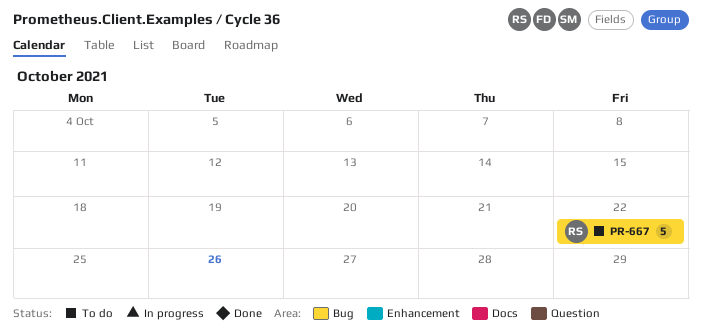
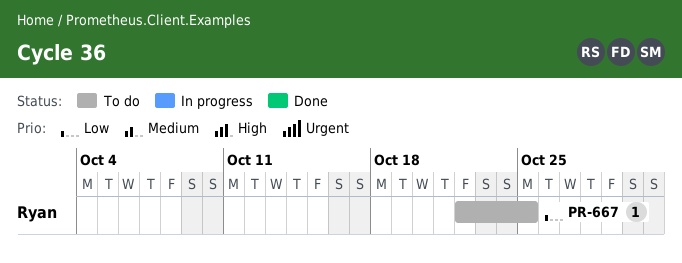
PR-667, estimate: 5 -> 1
PR-667, due: Oct 22 -> Oct 25

